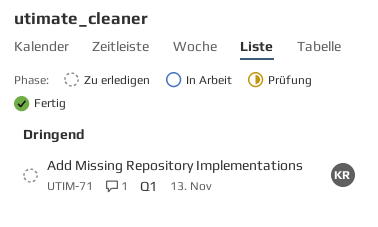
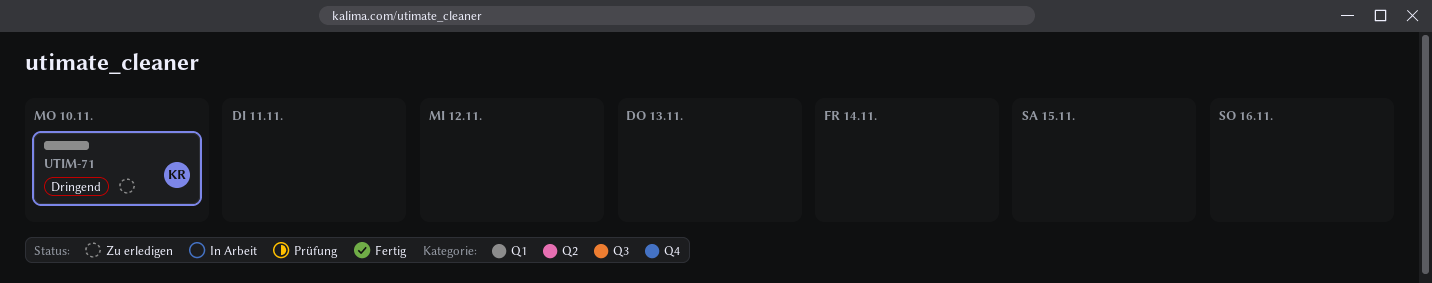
UTIM-71, due: Nov 13 -> Nov 10

